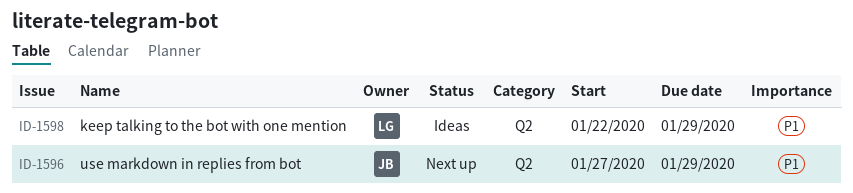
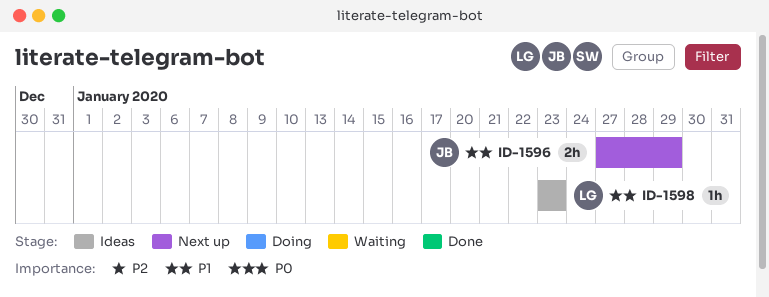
ID-1598, start: Jan 22 -> Jan 23
ID-1598, due: Jan 29 -> Jan 23

